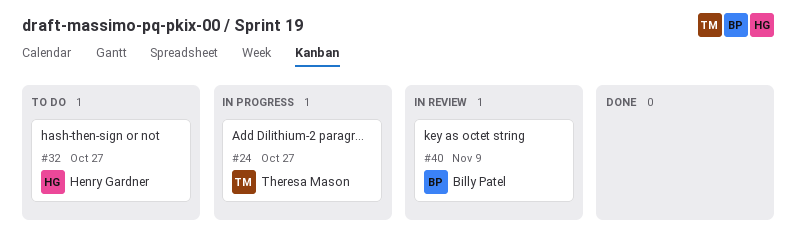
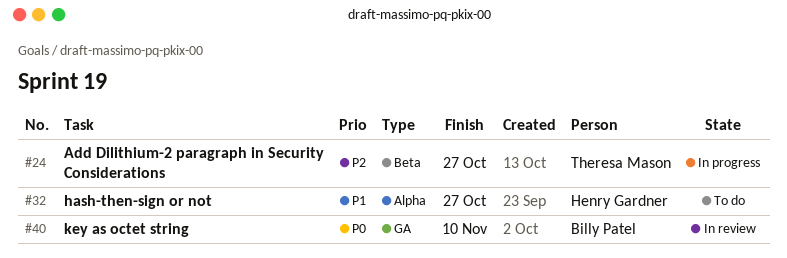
#40, due: Nov 9 -> Nov 10

